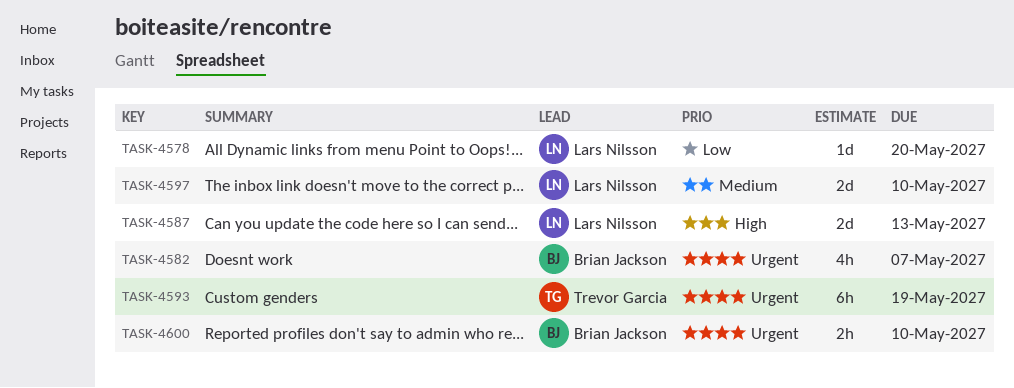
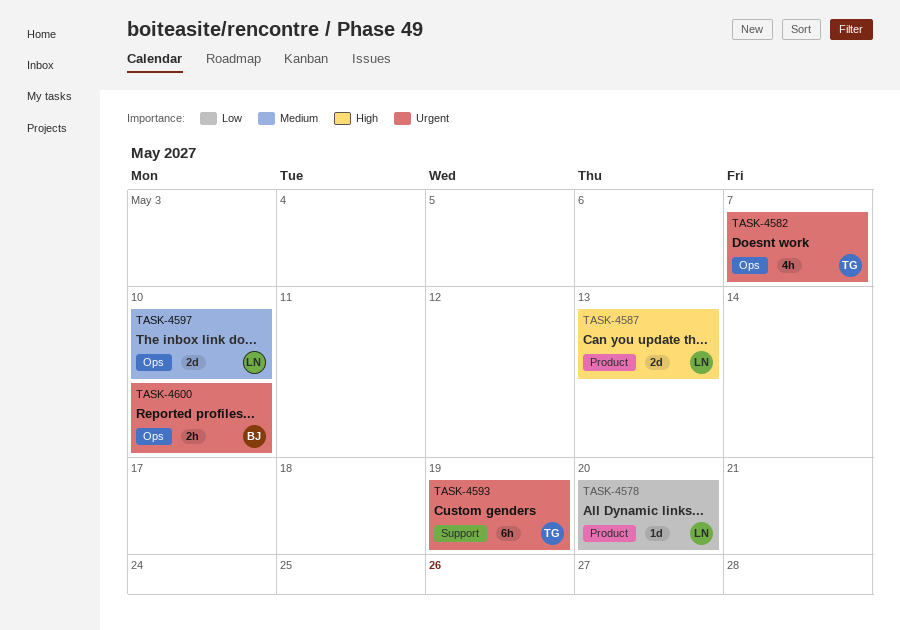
TASK-4582, owner: Brian Jackson -> Trevor Garcia

